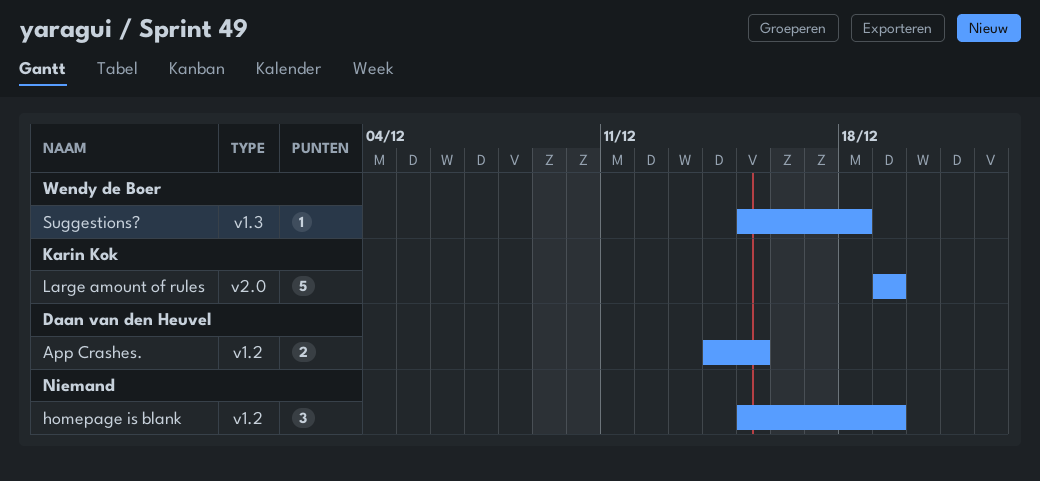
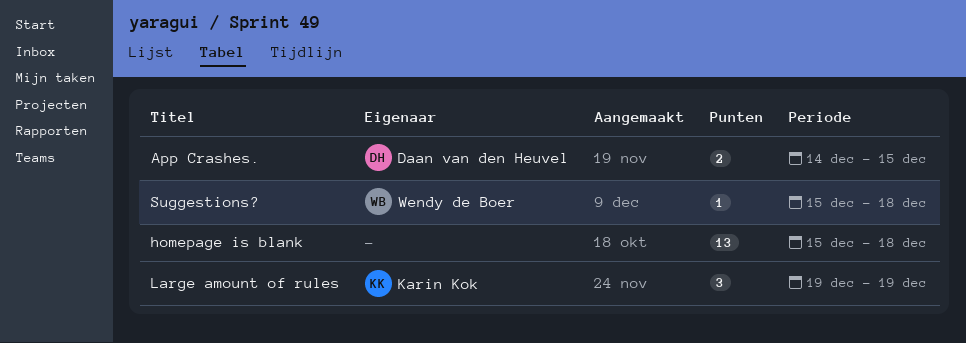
homepage is blank, estimate: 3 -> 13
homepage is blank, due: Dec 19 -> Dec 18
Large amount of rules, estimate: 5 -> 3

